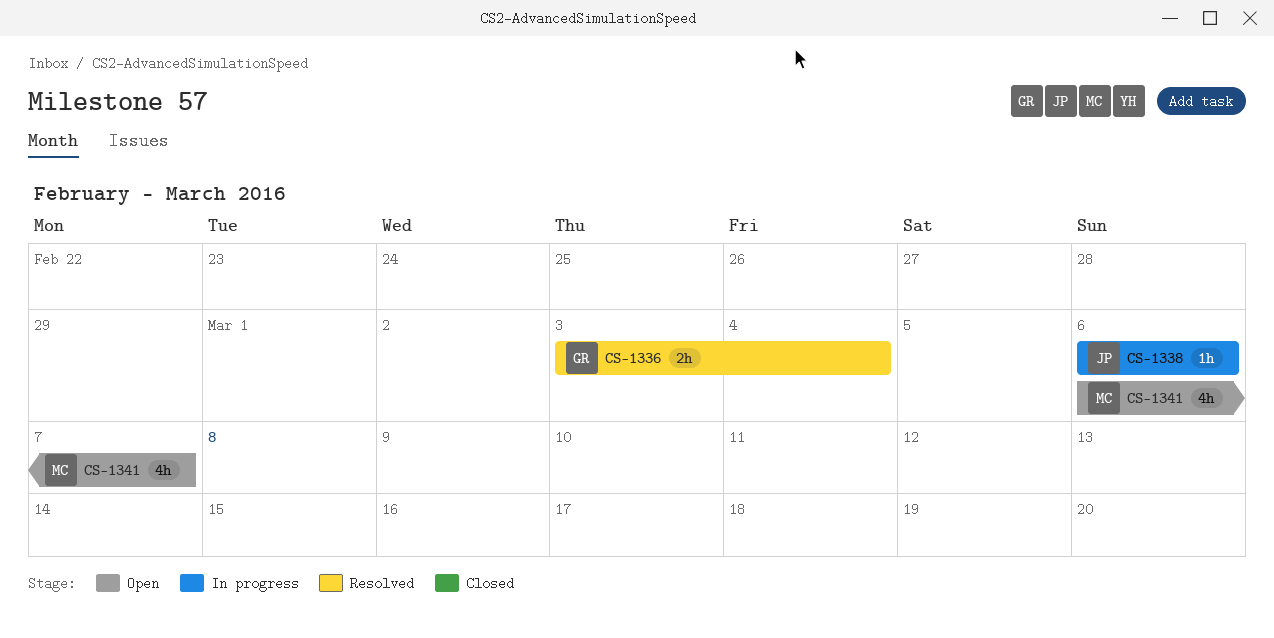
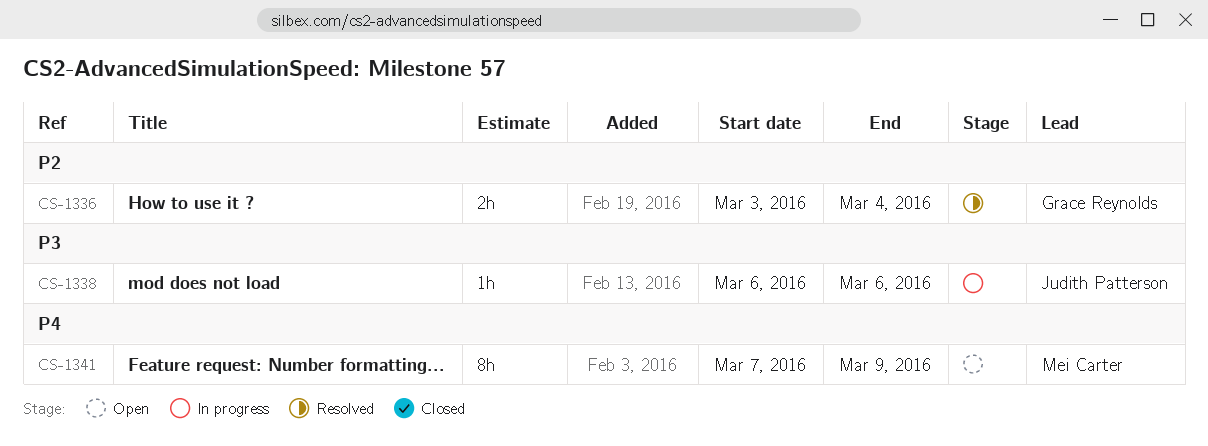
CS-1341, estimate: 4h -> 8h
CS-1341, start: Mar 6 -> Mar 7
CS-1341, due: Mar 7 -> Mar 9

